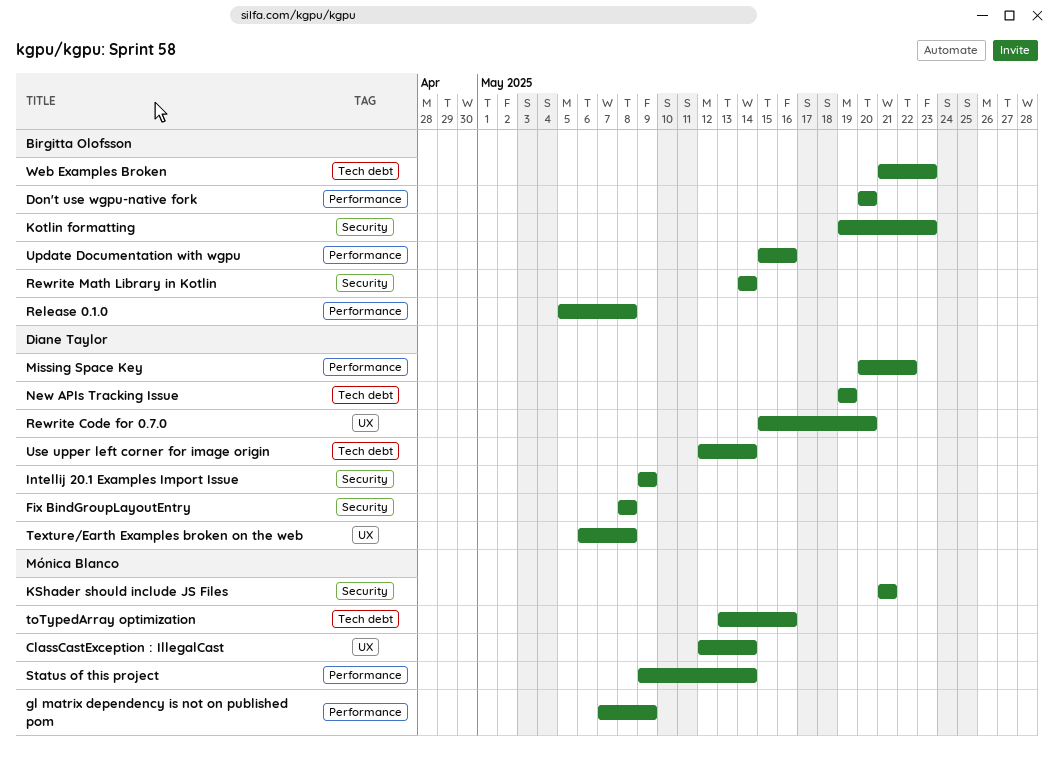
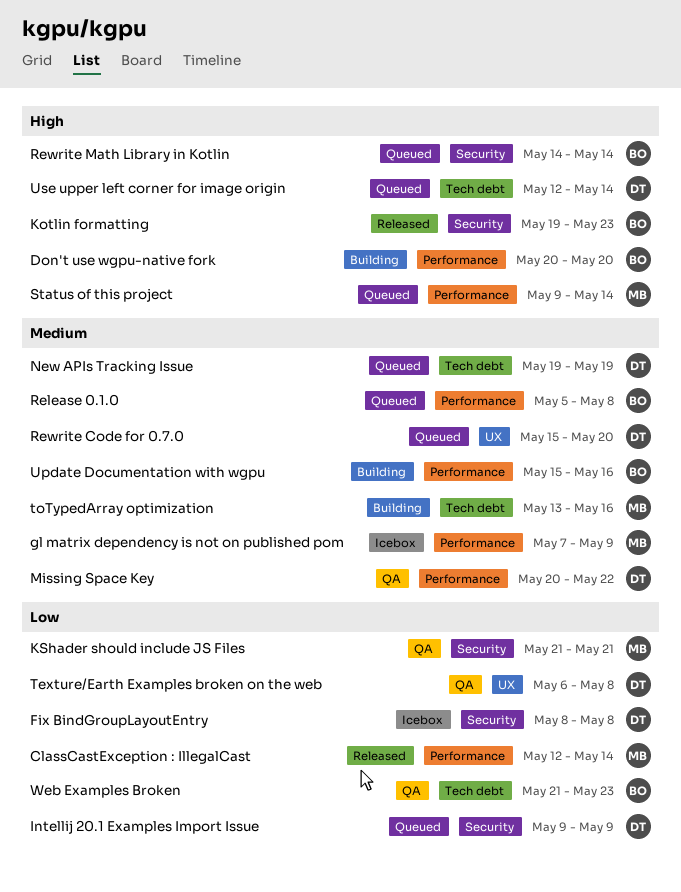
ClassCastException : IllegalCast, label: UX -> Performance

